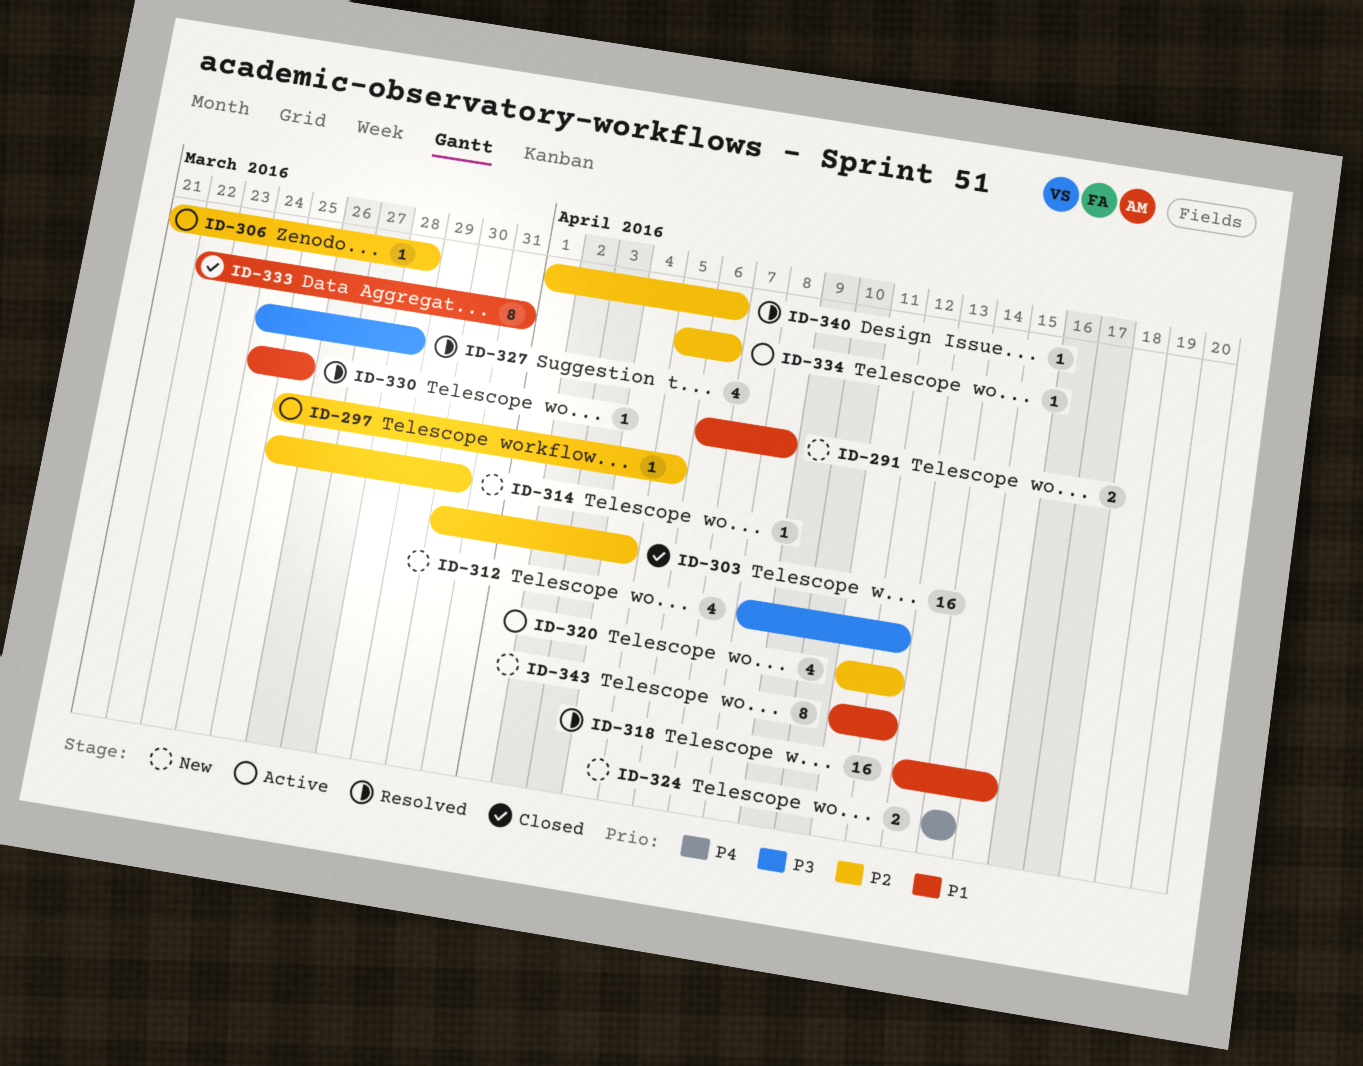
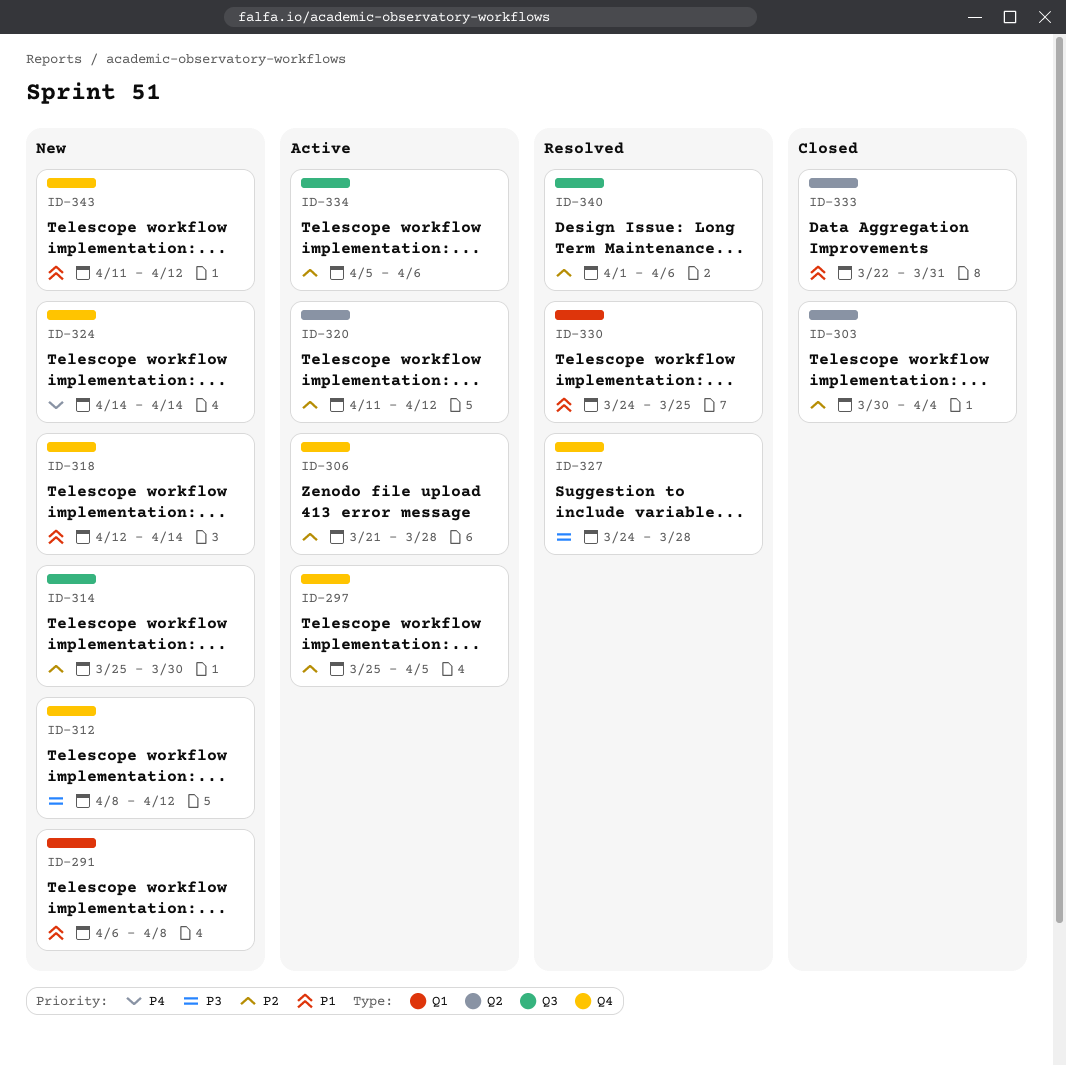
ID-318, status: Resolved -> New
ID-318, start: Apr 13 -> Apr 12
ID-318, due: Apr 15 -> Apr 14

